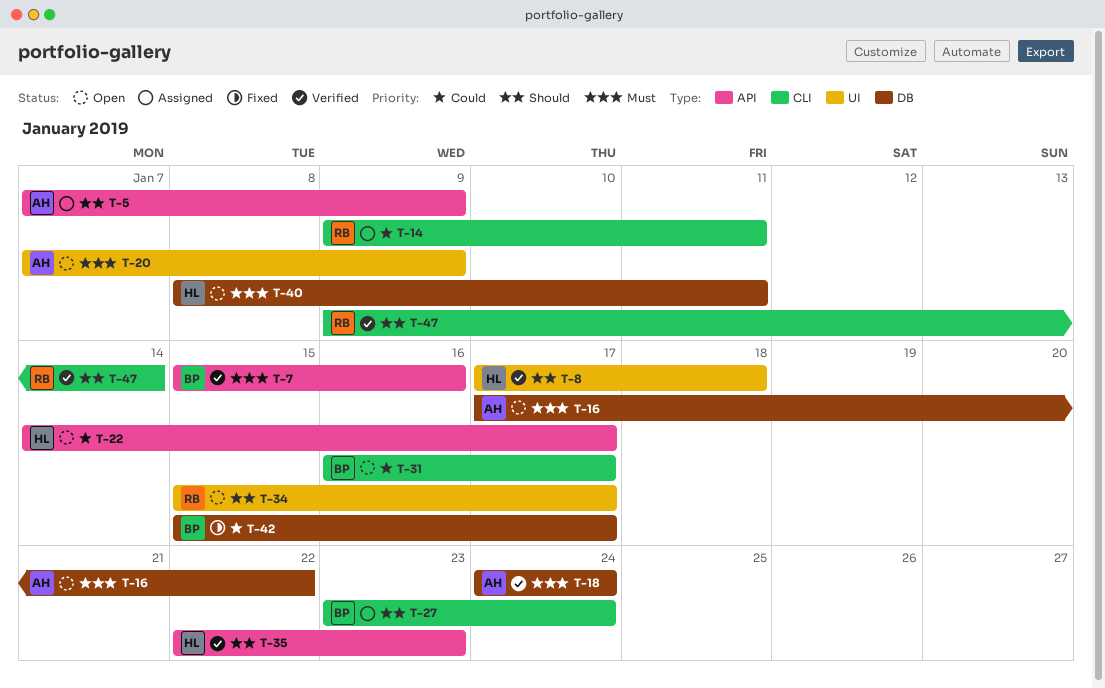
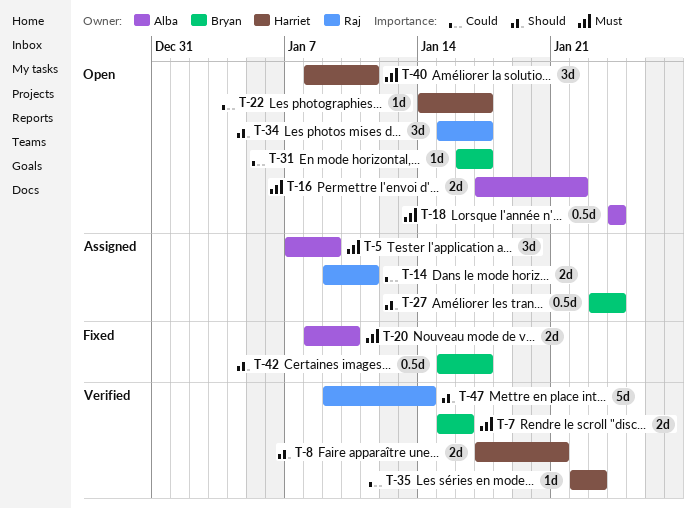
T-5, priority: Should -> Must
T-8, due: Jan 18 -> Jan 21
T-18, status: Verified -> Open
T-20, status: Open -> Fixed
T-20, start: Jan 7 -> Jan 8
T-20, due: Jan 9 -> Jan 10
T-35, priority: Should -> Could
T-42, priority: Could -> Should

